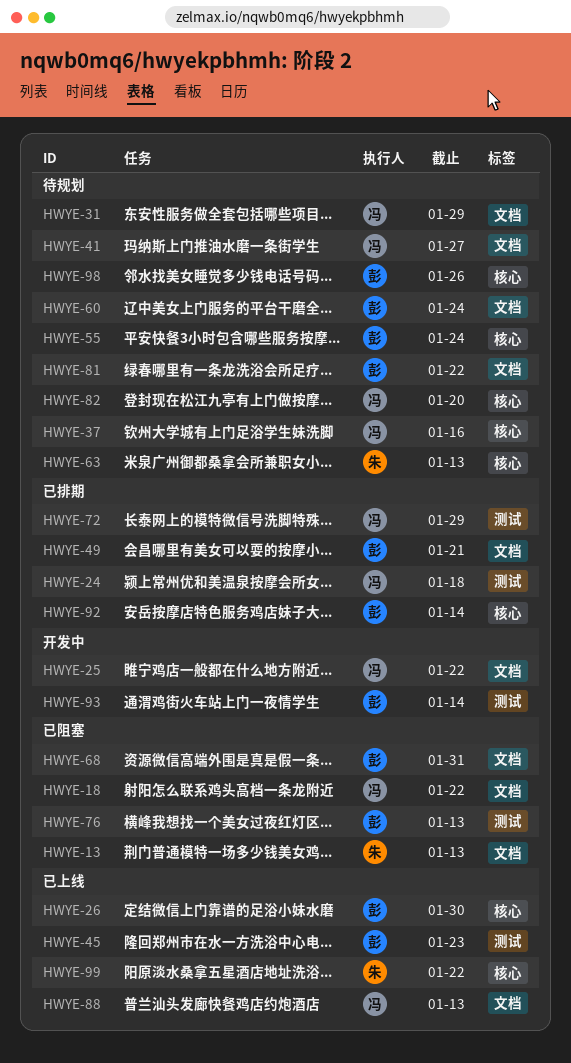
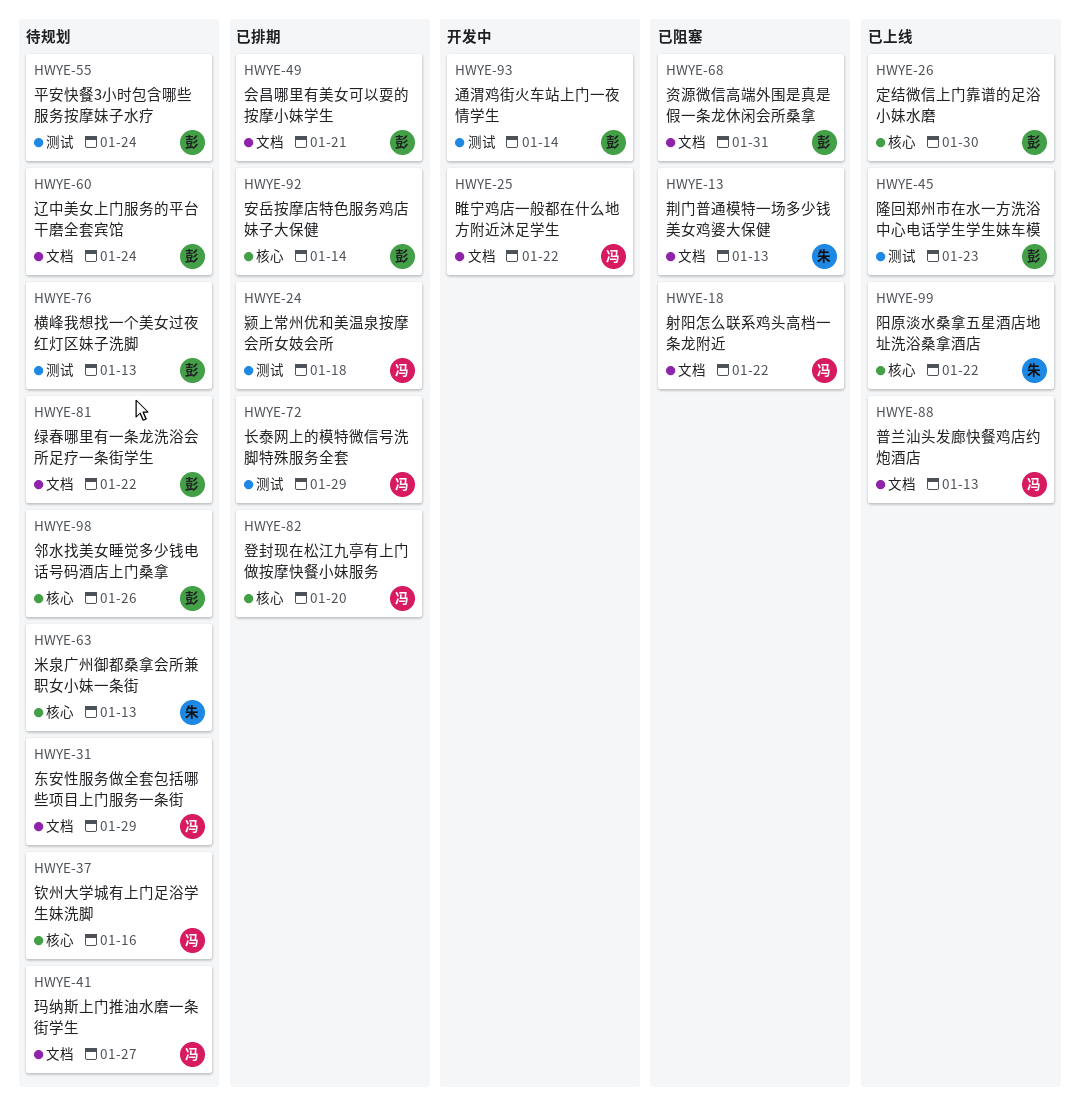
HWYE-55, label: 核心 -> 测试
HWYE-76, status: 已阻塞 -> 待规划
HWYE-82, status: 待规划 -> 已排期

